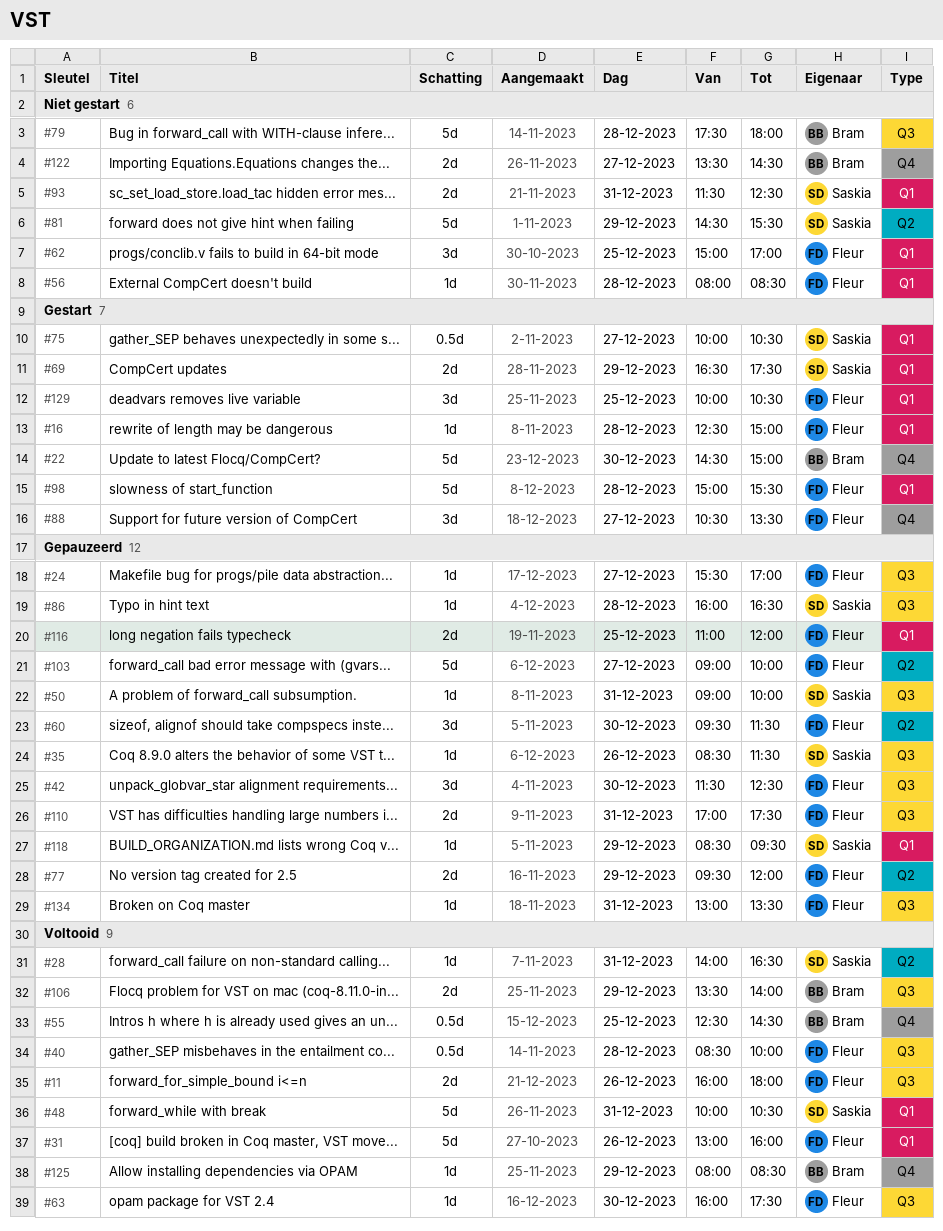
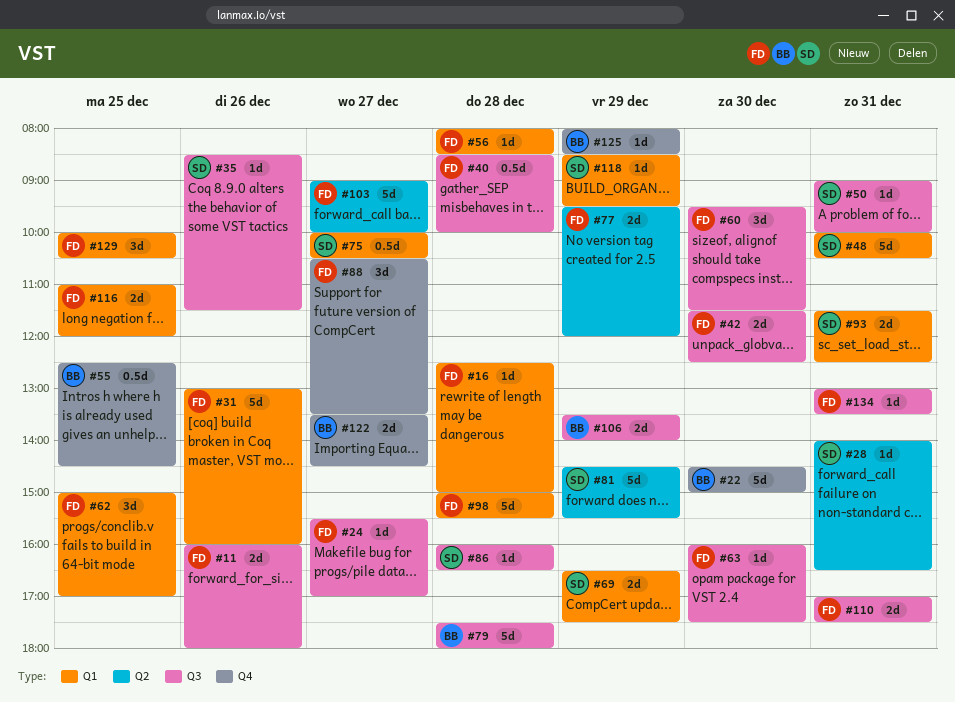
#42, estimate: 3d -> 2d
#60, label: Q2 -> Q3

